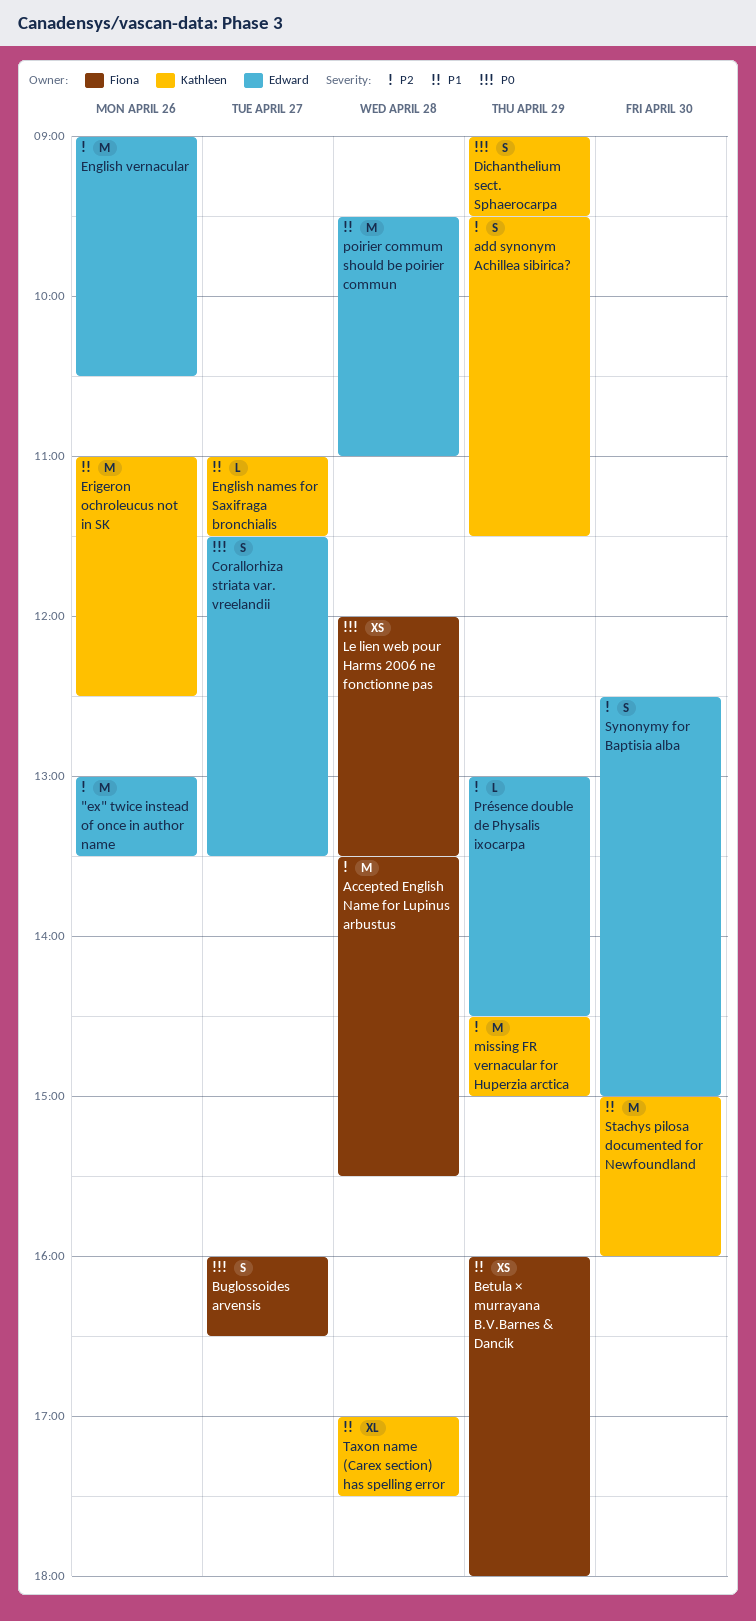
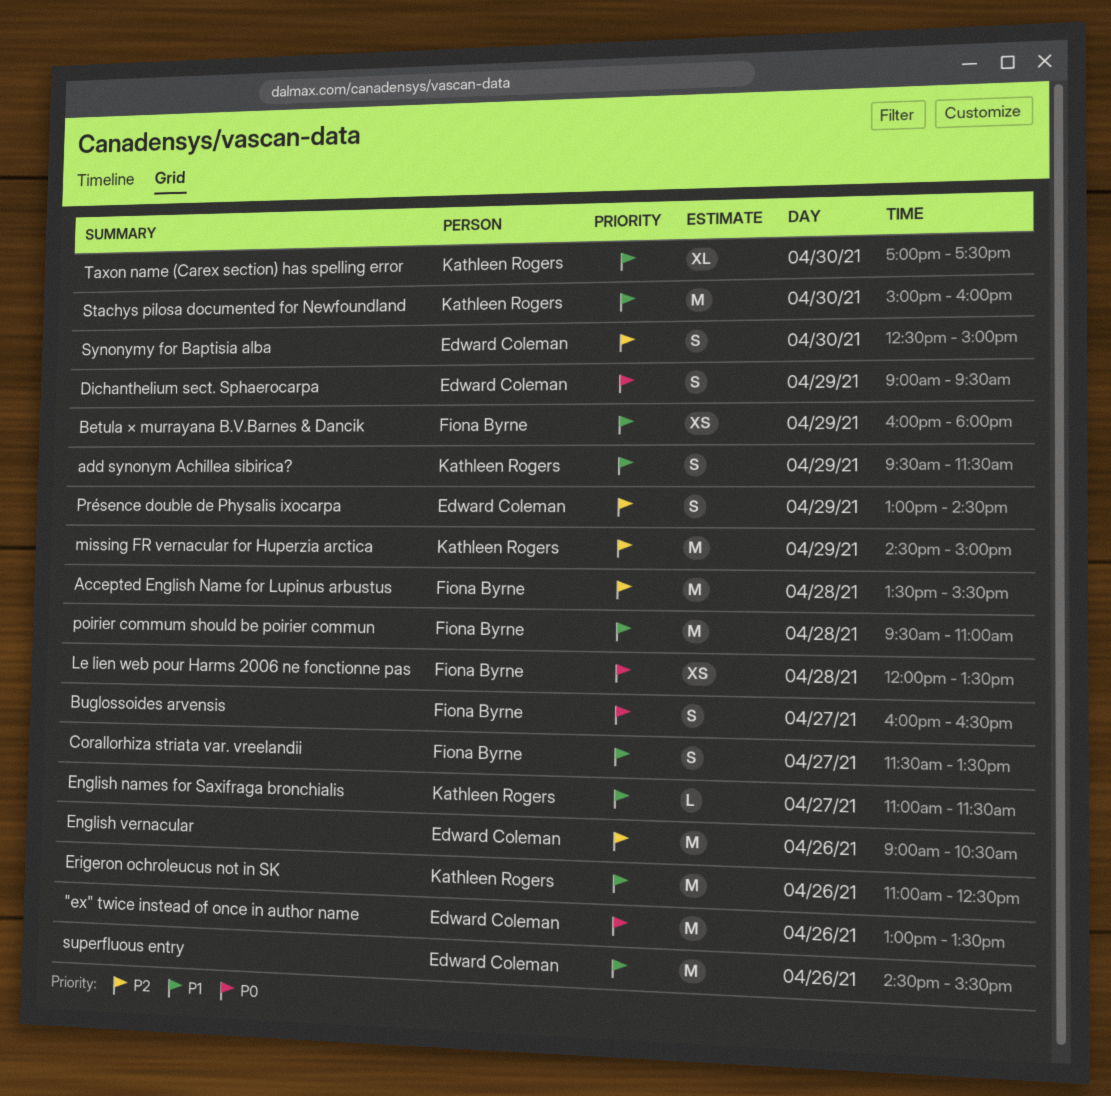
"ex" twice instead of once in author name, priority: P2 -> P0
add synonym Achillea sibirica?, priority: P2 -> P1
Corallorhiza striata var. vreelandii, owner: Edward Coleman -> Fiona Byrne
Corallorhiza striata var. vreelandii, priority: P0 -> P1
Dichanthelium sect. Sphaerocarpa, owner: Kathleen Rogers -> Edward Coleman
poirier commum should be poirier commun, owner: Edward Coleman -> Fiona Byrne
Présence double de Physalis ixocarpa, estimate: L -> S
superfluous entry: none -> present
Taxon name (Carex section) has spelling error, day: Apr 28 -> Apr 30

